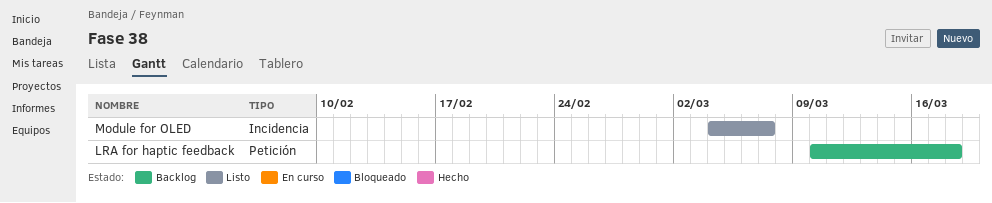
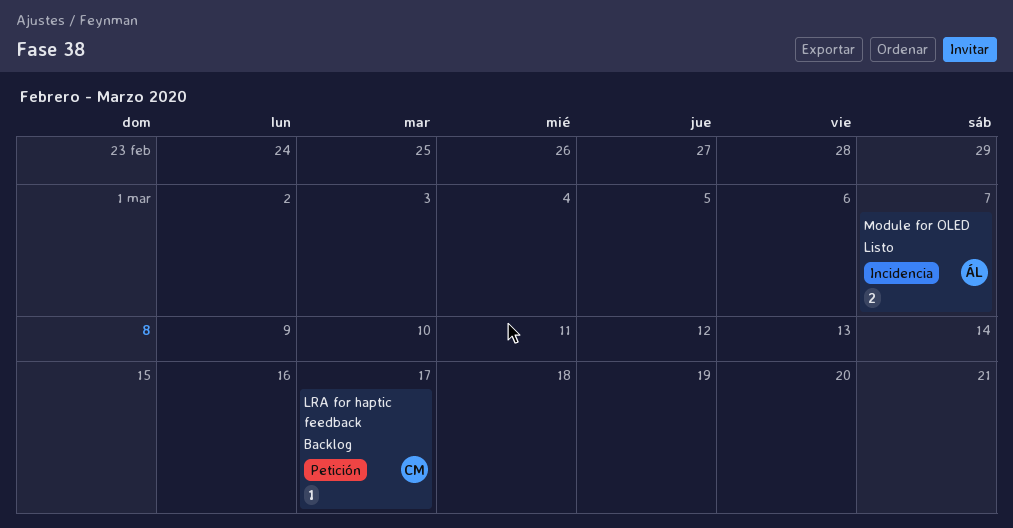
LRA for haptic feedback, due: Mar 18 -> Mar 17

